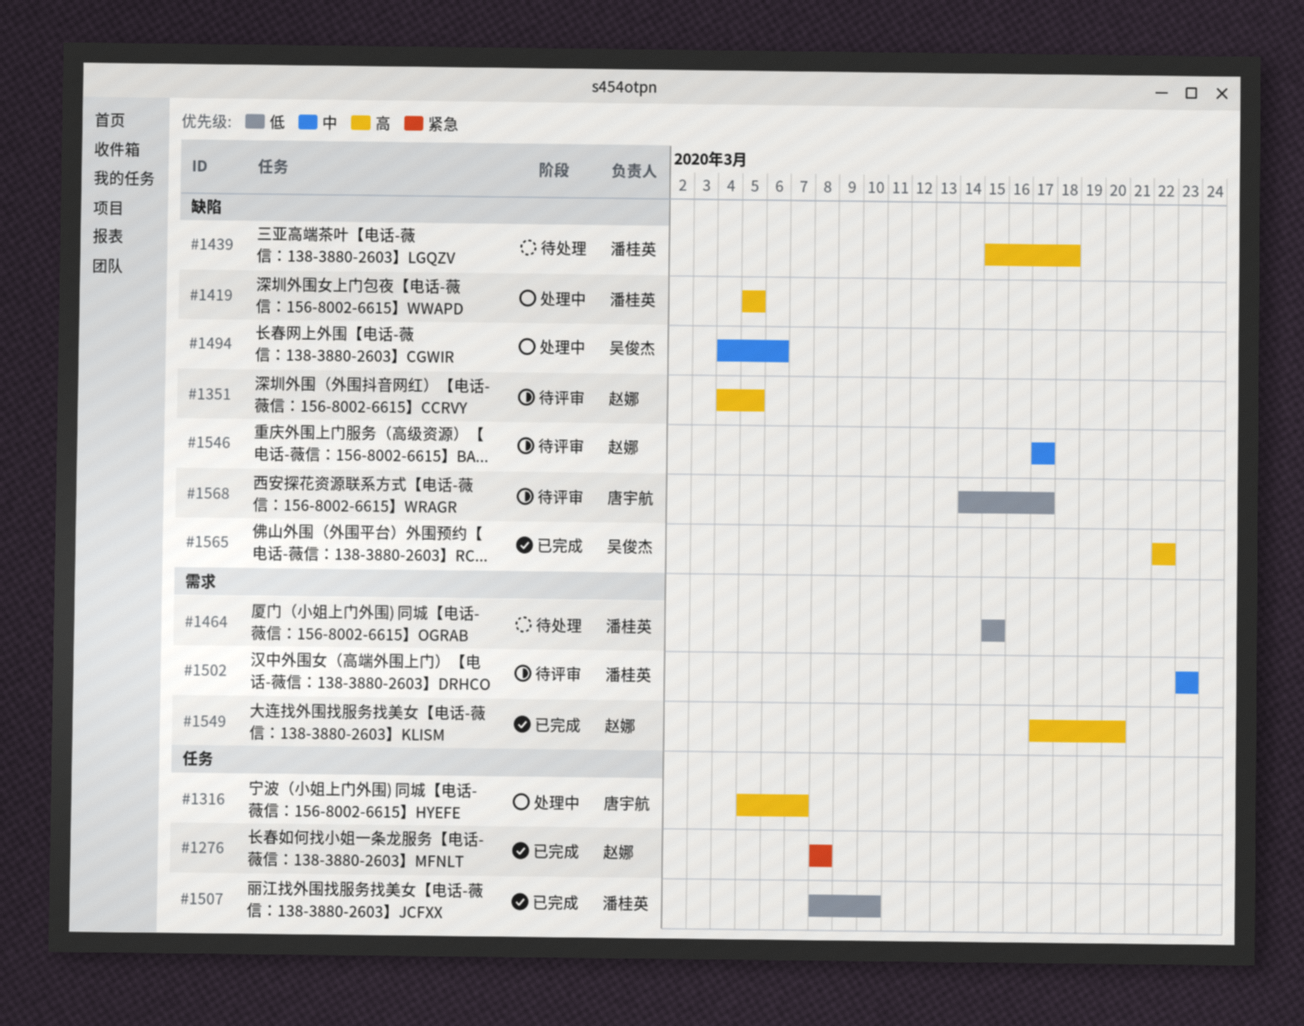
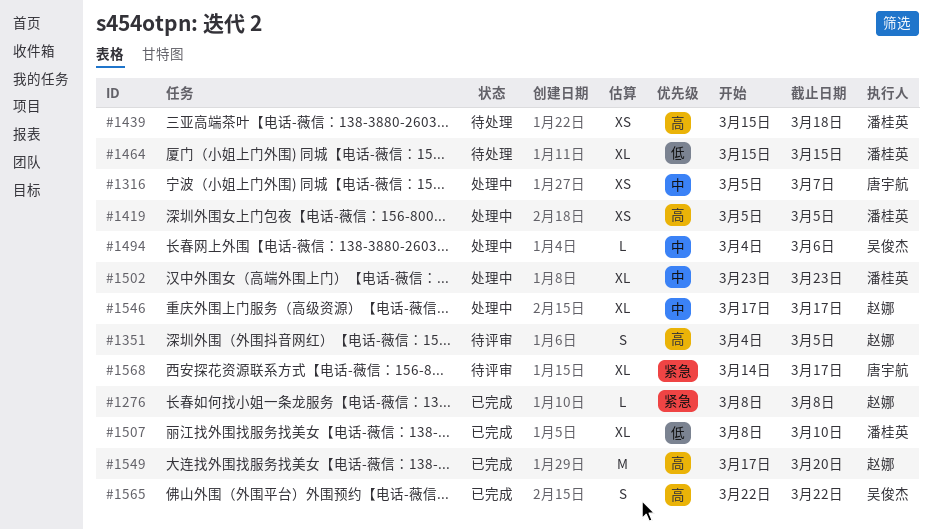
#1316, priority: 高 -> 中
#1502, status: 待评审 -> 处理中
#1546, status: 待评审 -> 处理中
#1568, priority: 低 -> 紧急

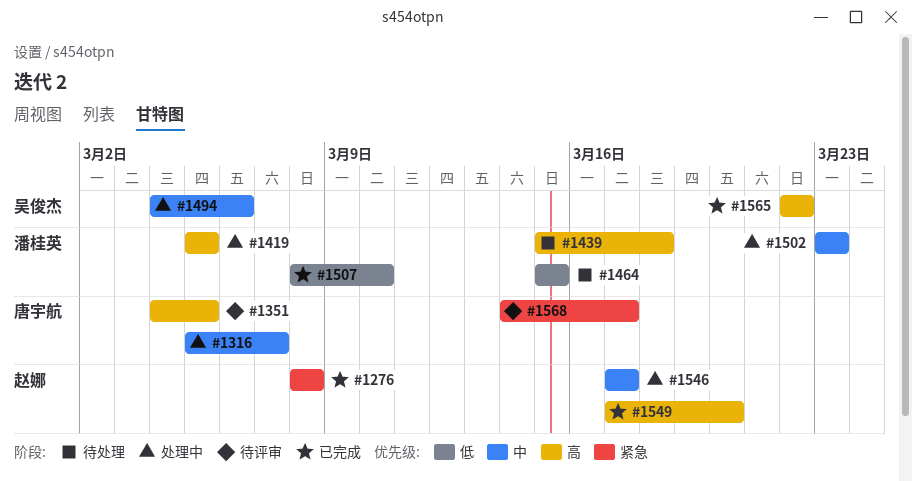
#1351, owner: 赵娜 -> 唐宇航

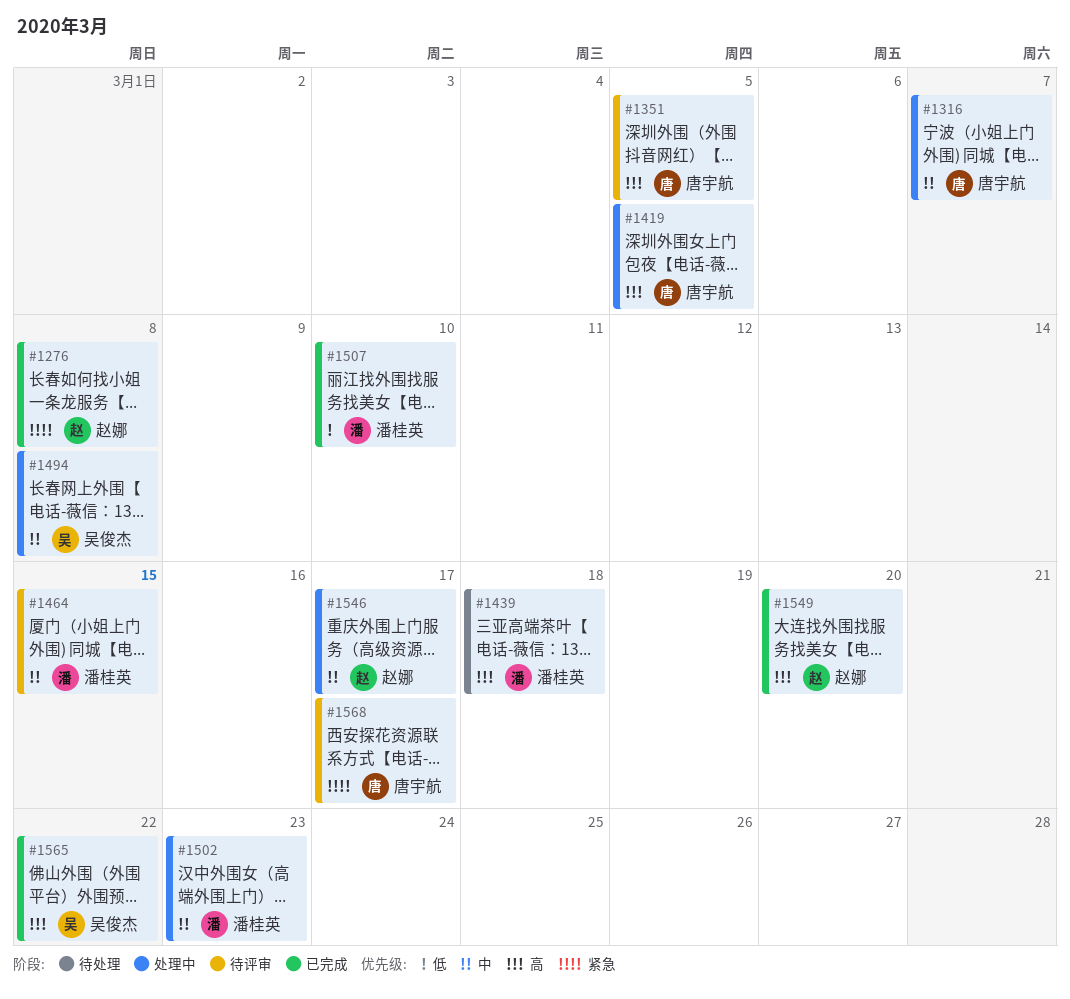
#1419, owner: 潘桂英 -> 唐宇航
#1464, status: 待处理 -> 待评审
#1464, priority: 低 -> 中
#1494, due: Mar 6 -> Mar 8

